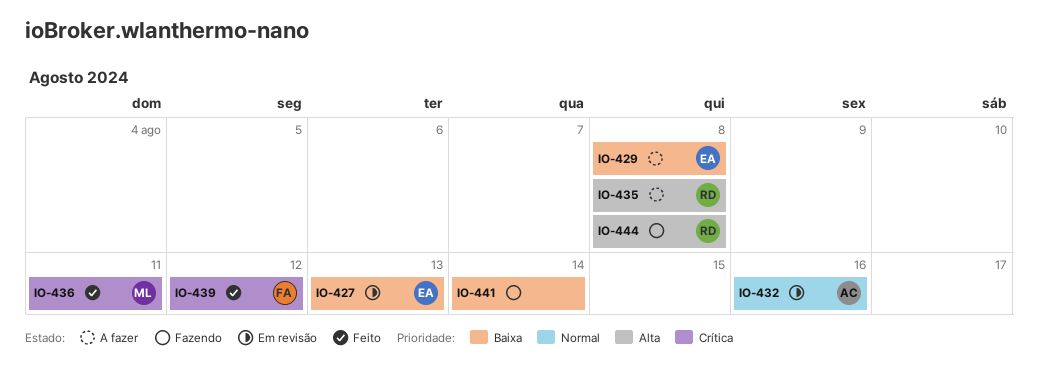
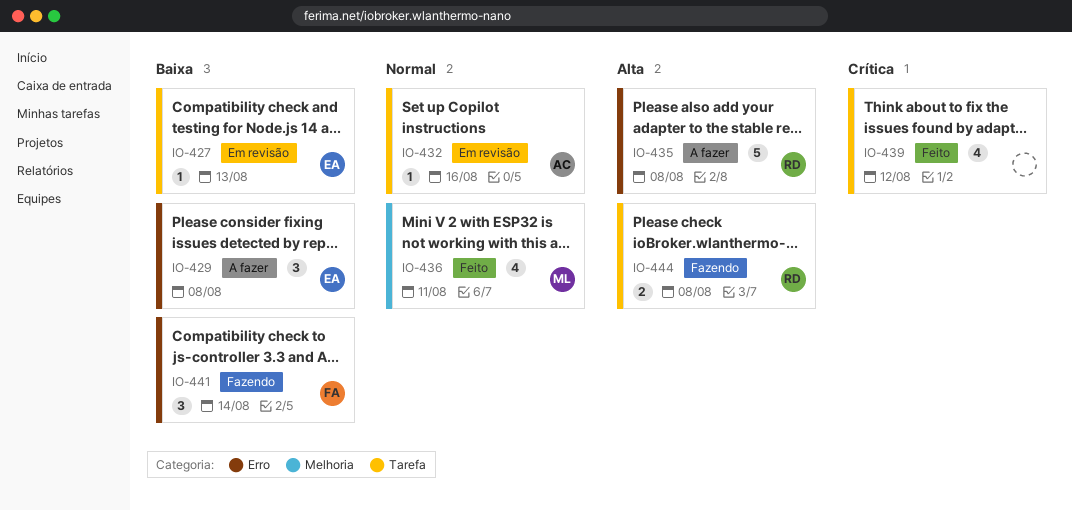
IO-436, priority: Crítica -> Normal
IO-439, owner: FA -> none
IO-441, owner: none -> FA

